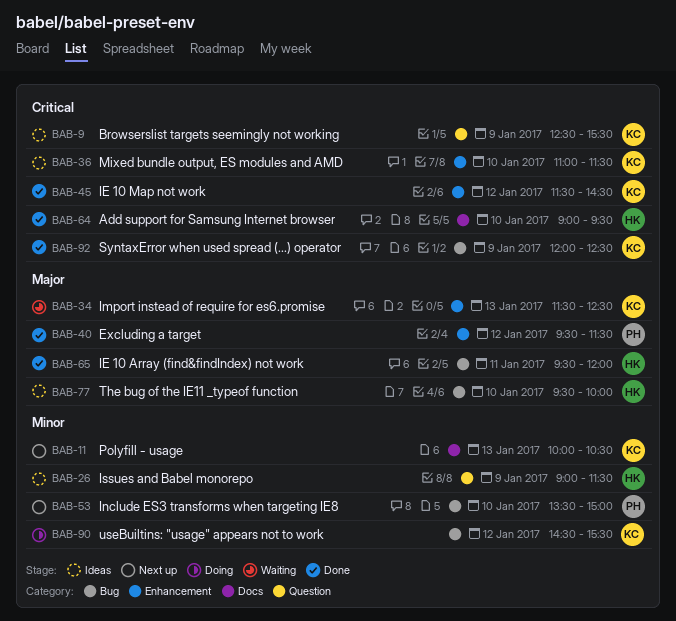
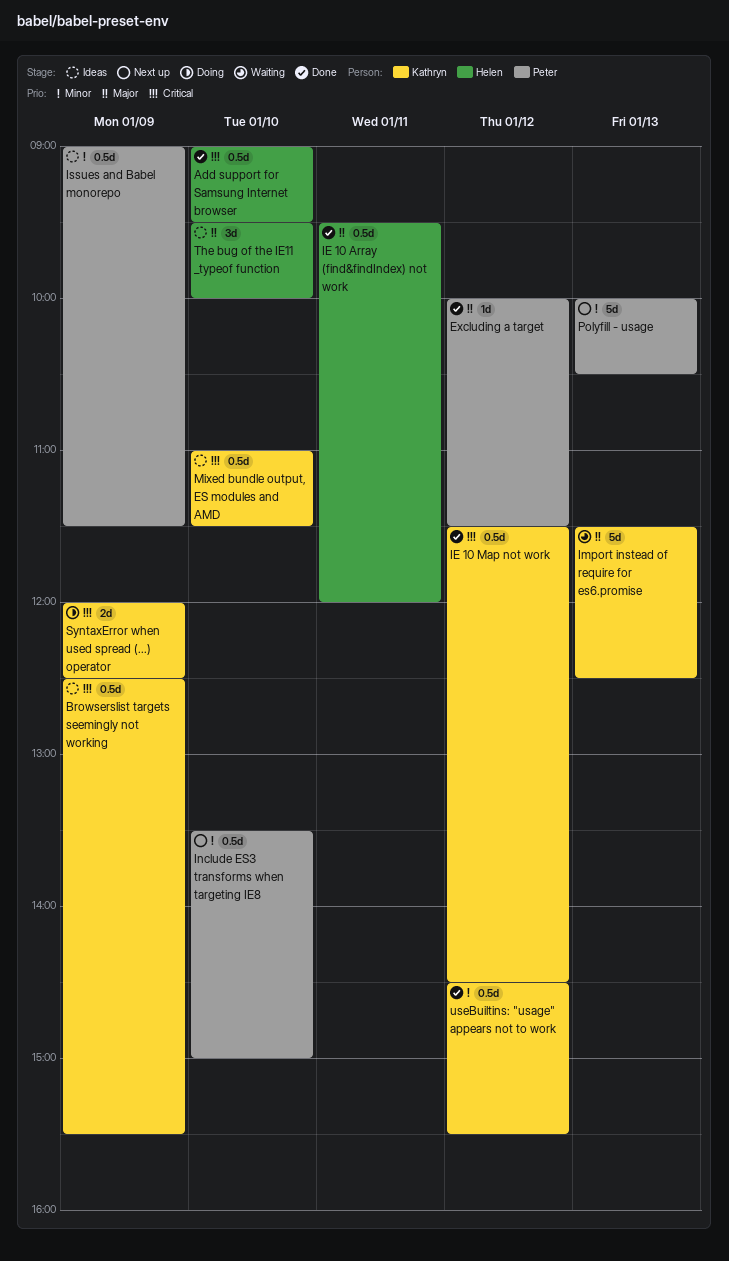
Excluding a target, begins: 09:30 -> 10:00
Issues and Babel monorepo, owner: Helen -> Peter
Polyfill - usage, owner: Kathryn -> Peter
SyntaxError when used spread (...) operator, status: Done -> Doing
useBuiltins: "usage" appears not to work, status: Doing -> Done

